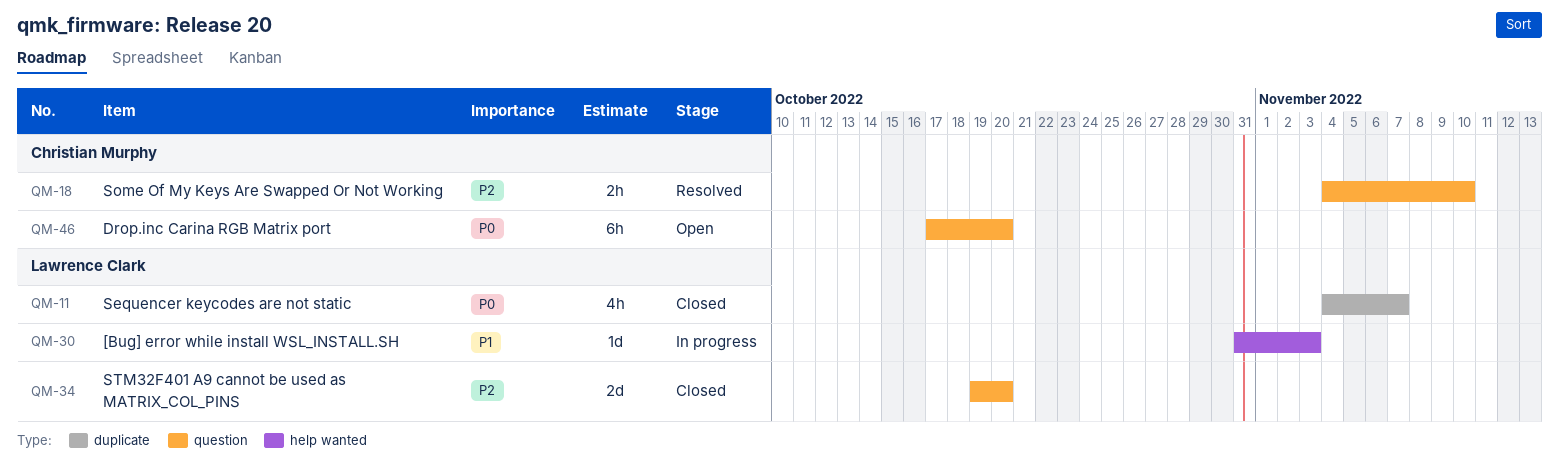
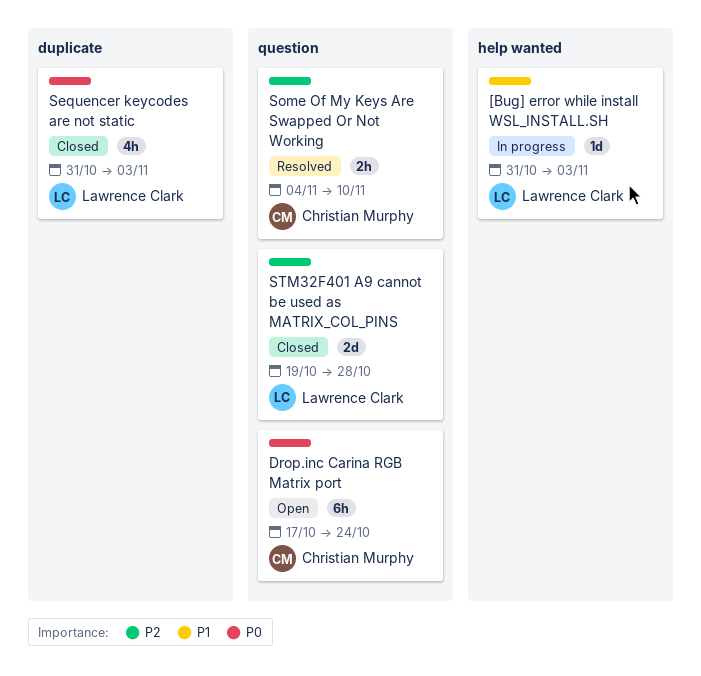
Drop.inc Carina RGB Matrix port, due: Oct 20 -> Oct 24
Sequencer keycodes are not static, start: Nov 4 -> Oct 31
Sequencer keycodes are not static, due: Nov 7 -> Nov 3
STM32F401 A9 cannot be used as MATRIX_COL_PINS, due: Oct 20 -> Oct 28

